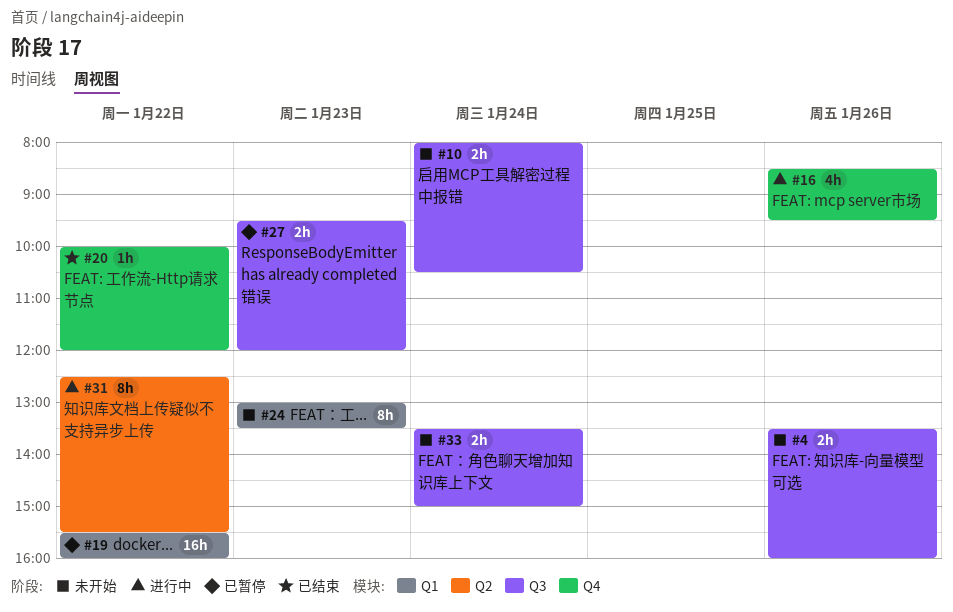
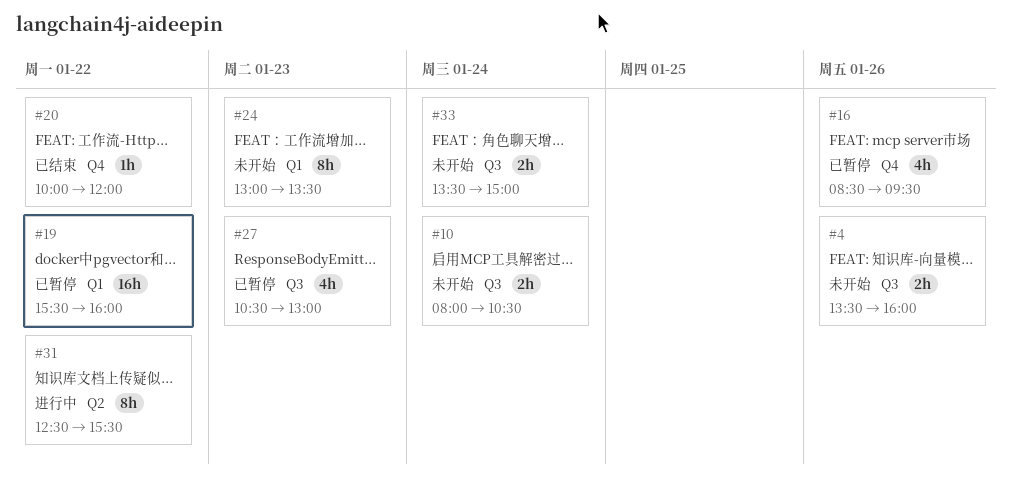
#16, status: 进行中 -> 已暂停
#27, estimate: 2h -> 4h
#27, begins: 09:30 -> 10:30
#27, ends: 12:00 -> 13:00

